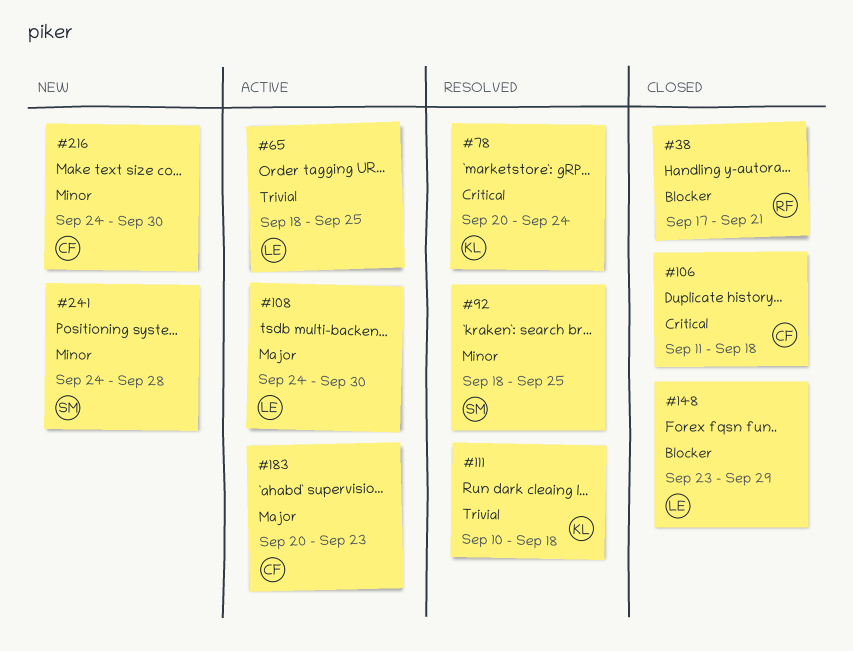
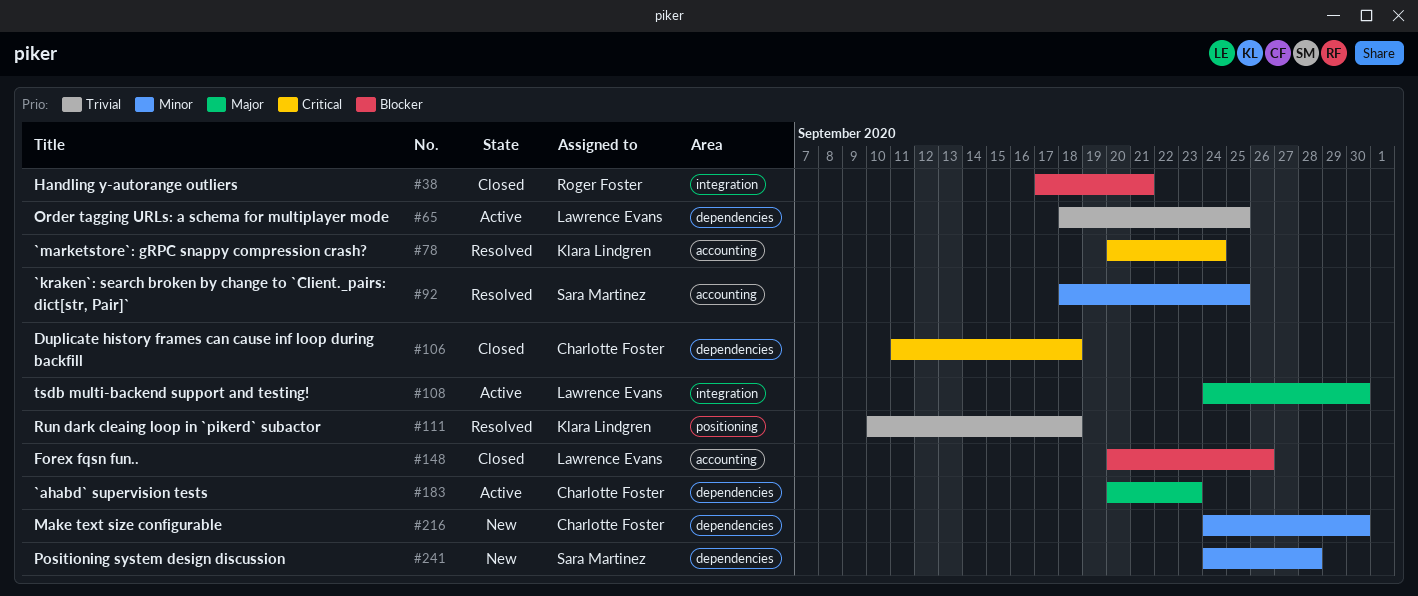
#148, start: Sep 23 -> Sep 20
#148, due: Sep 29 -> Sep 26

